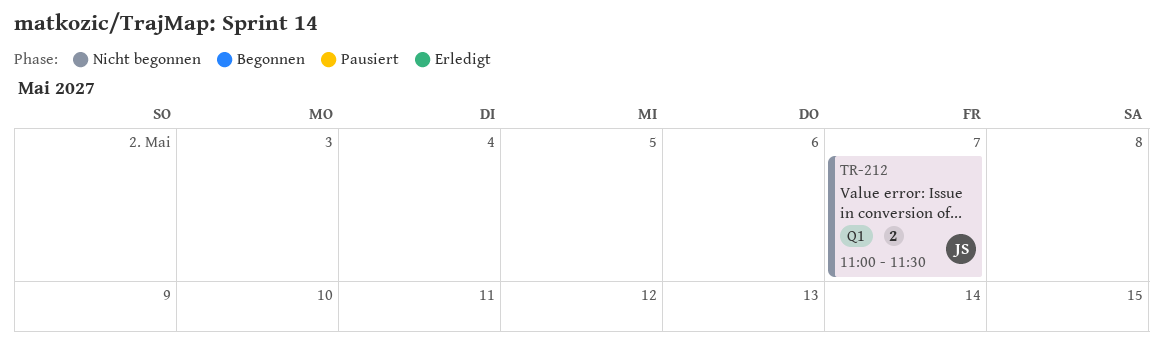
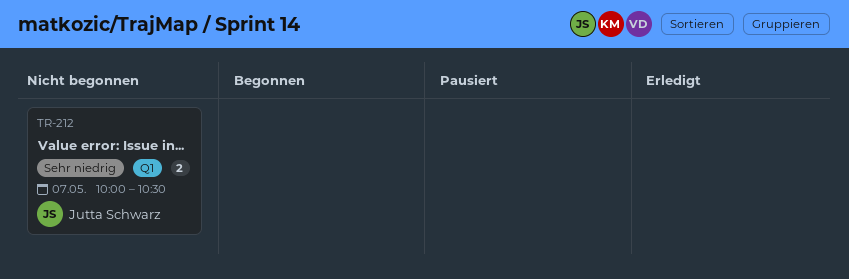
TR-212, begins: 11:00 -> 10:00
TR-212, ends: 11:30 -> 10:30

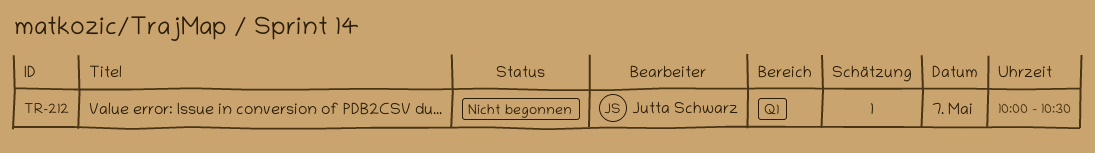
TR-212, estimate: 2 -> 1

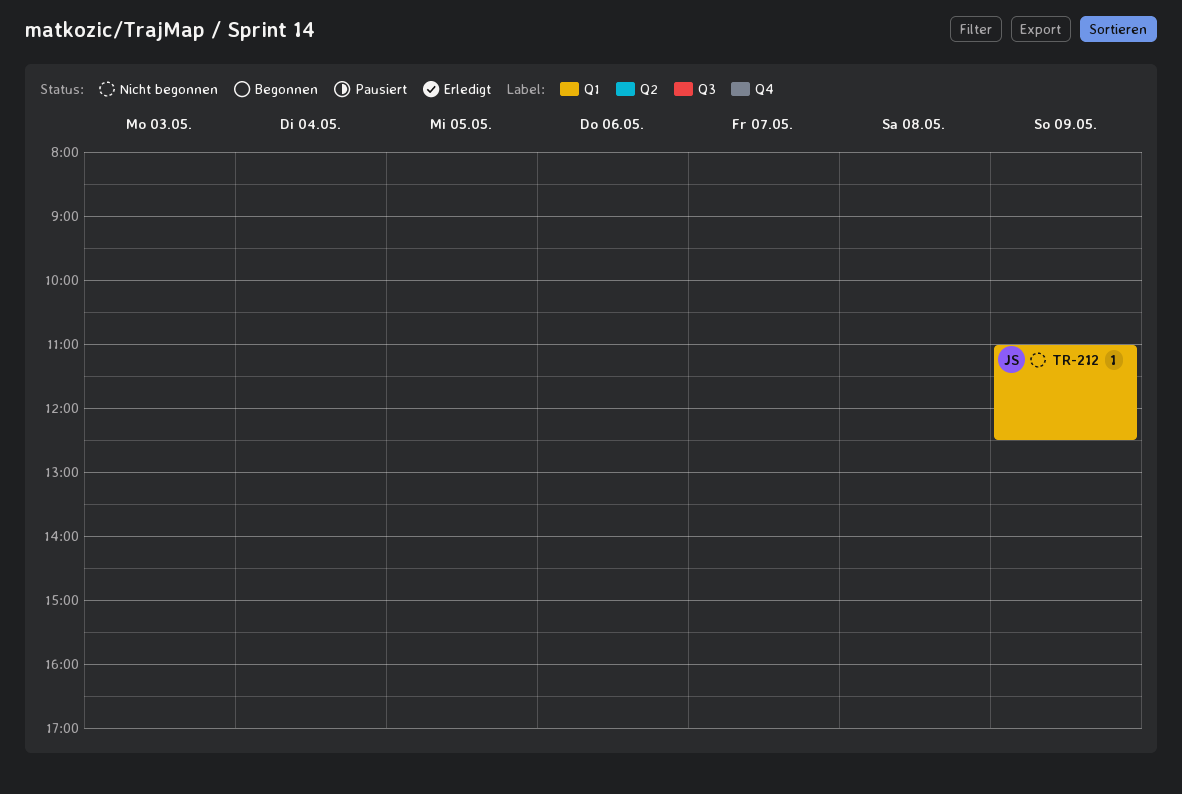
TR-212, day: May 7 -> May 9
TR-212, begins: 10:00 -> 11:00
TR-212, ends: 10:30 -> 12:30

